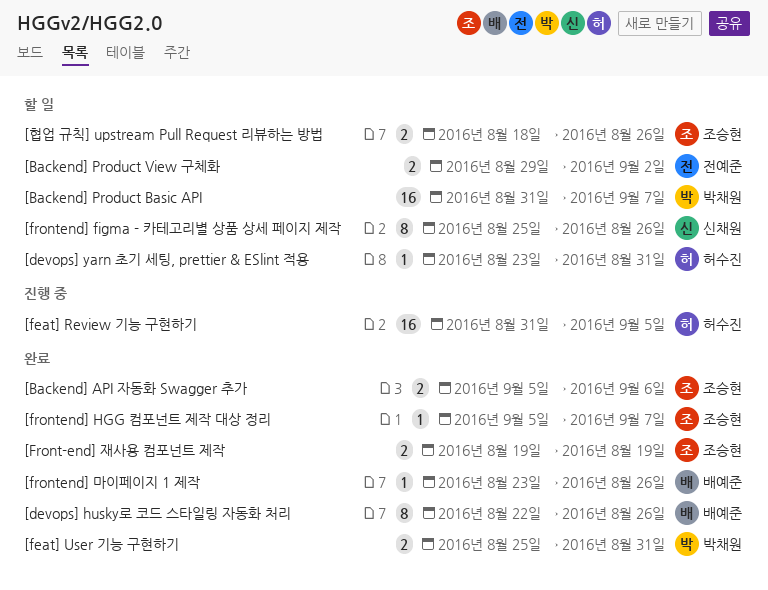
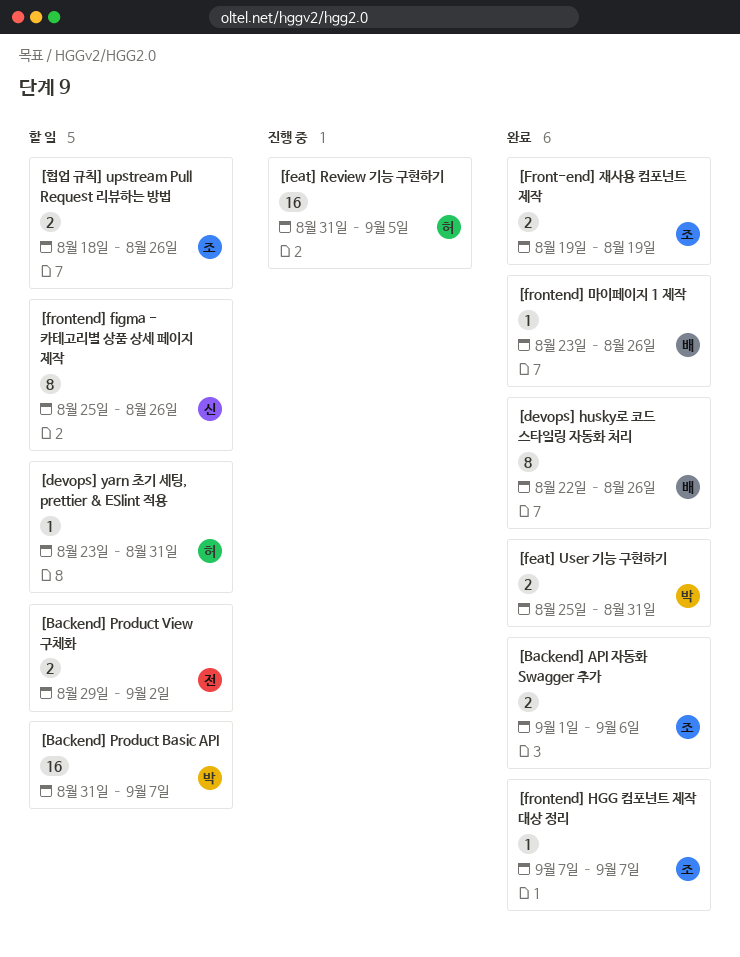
[Backend] API 자동화 Swagger 추가, start: Sep 5 -> Sep 1
[frontend] HGG 컴포넌트 제작 대상 정리, start: Sep 5 -> Sep 7

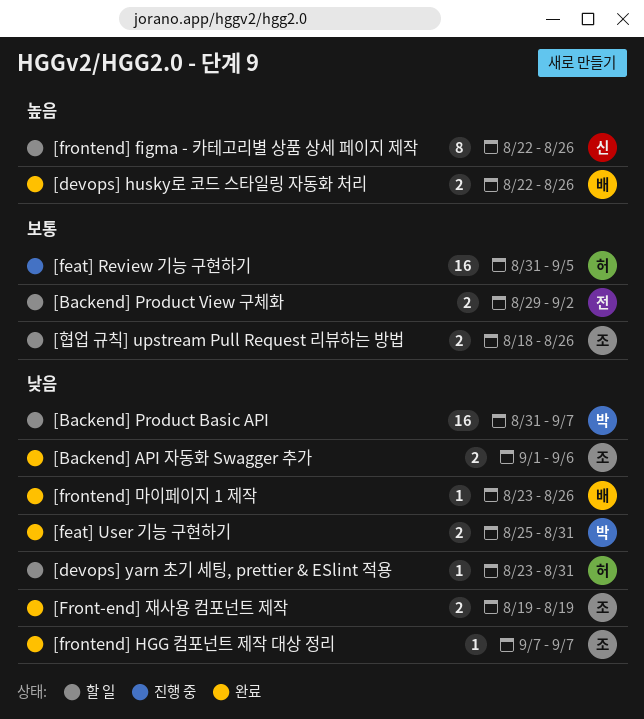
[devops] husky로 코드 스타일링 자동화 처리, estimate: 8 -> 2
[frontend] figma - 카테고리별 상품 상세 페이지 제작, start: Aug 25 -> Aug 22

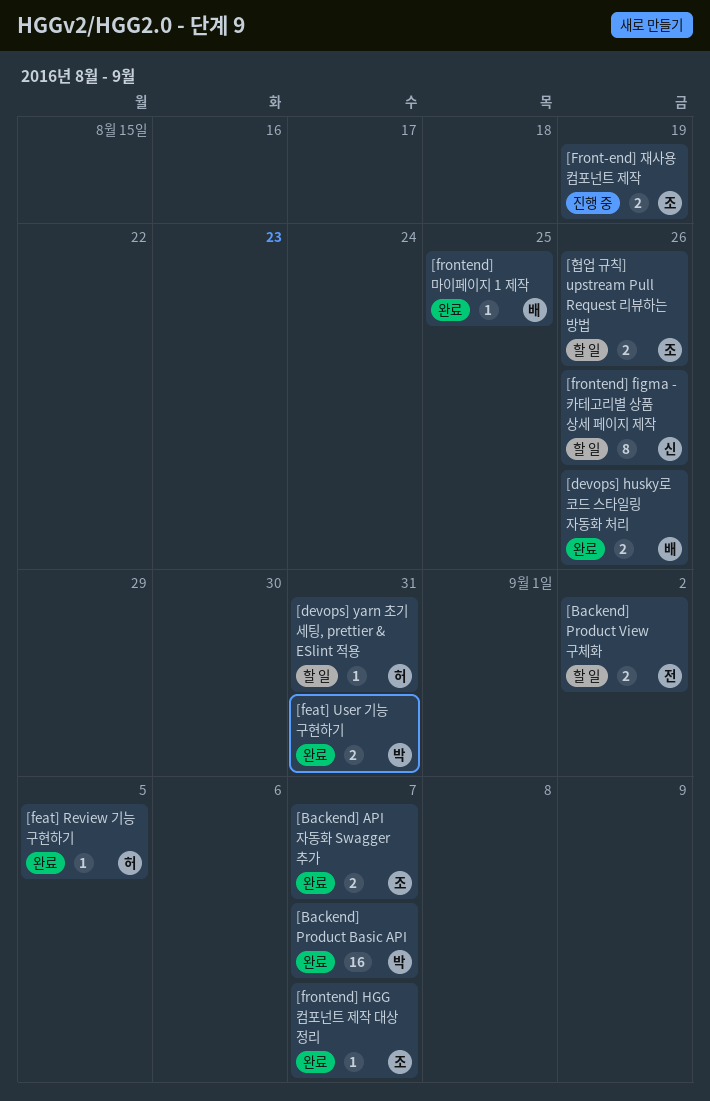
[Backend] API 자동화 Swagger 추가, due: Sep 6 -> Sep 7
[Backend] Product Basic API, status: 할 일 -> 완료
[feat] Review 기능 구현하기, status: 진행 중 -> 완료
[feat] Review 기능 구현하기, estimate: 16 -> 1
[Front-end] 재사용 컴포넌트 제작, status: 완료 -> 진행 중
[frontend] 마이페이지 1 제작, due: Aug 26 -> Aug 25

